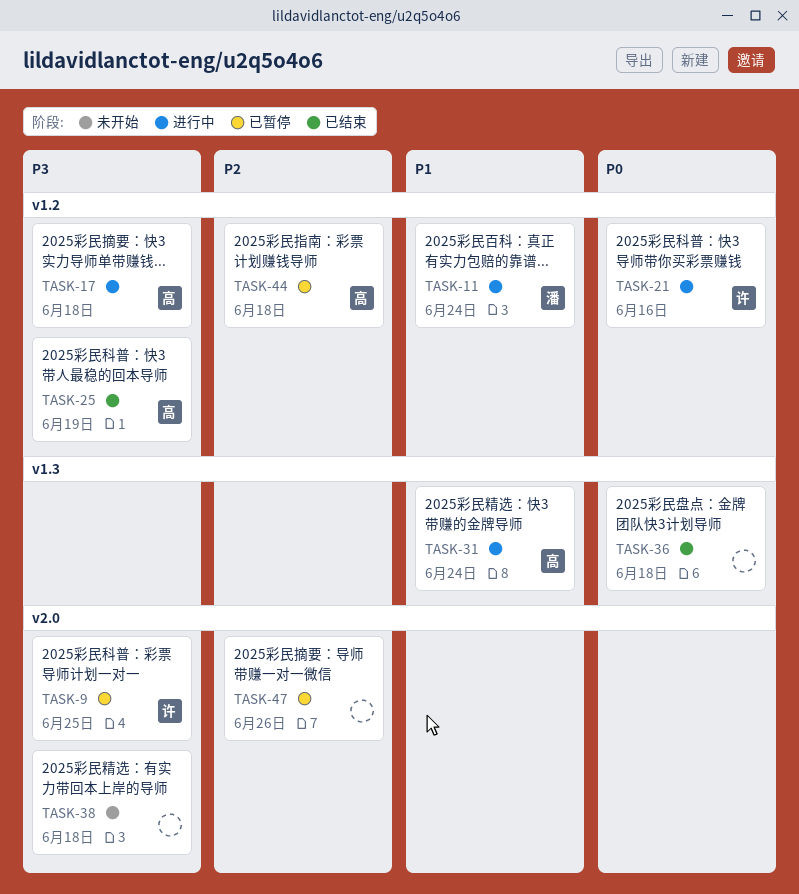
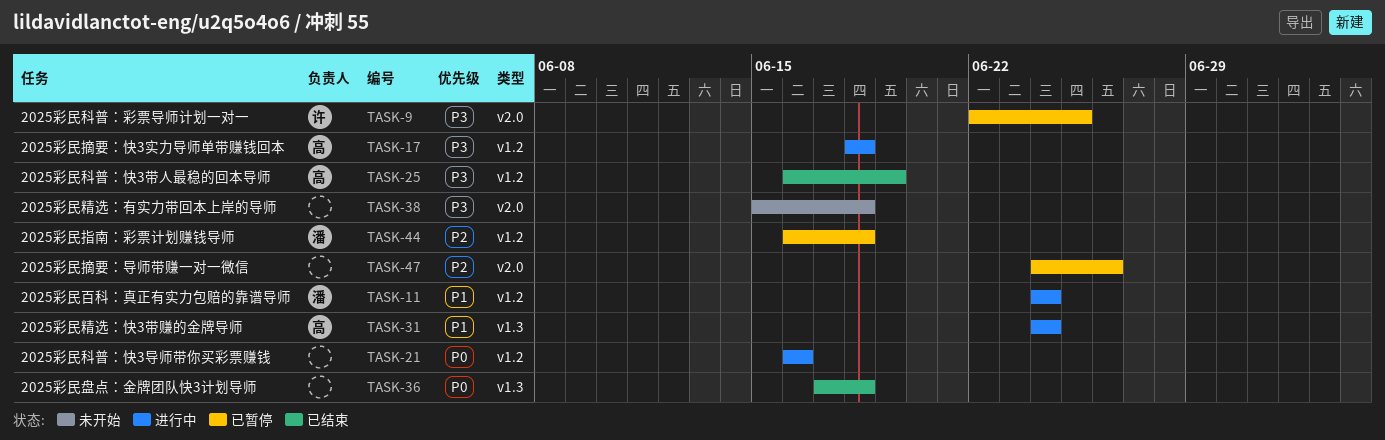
TASK-21, owner: 许 -> none
TASK-44, owner: 高 -> 潘

